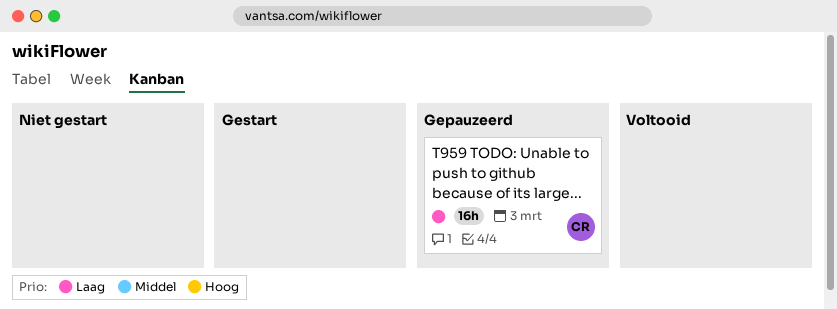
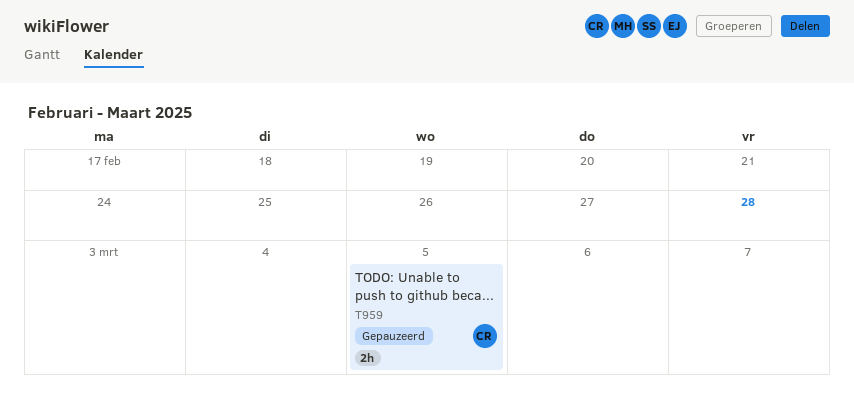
T959, estimate: 16h -> 2h
T959, due: Mar 3 -> Mar 5

